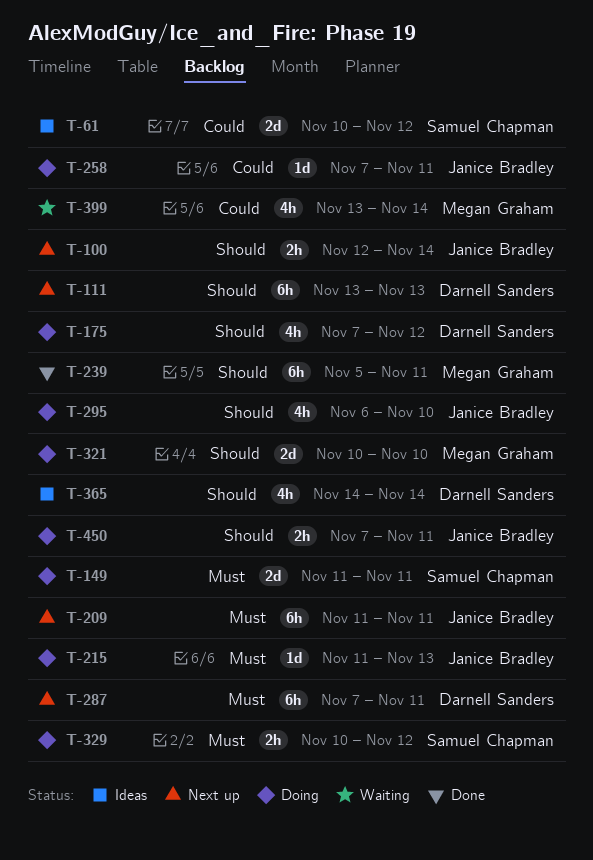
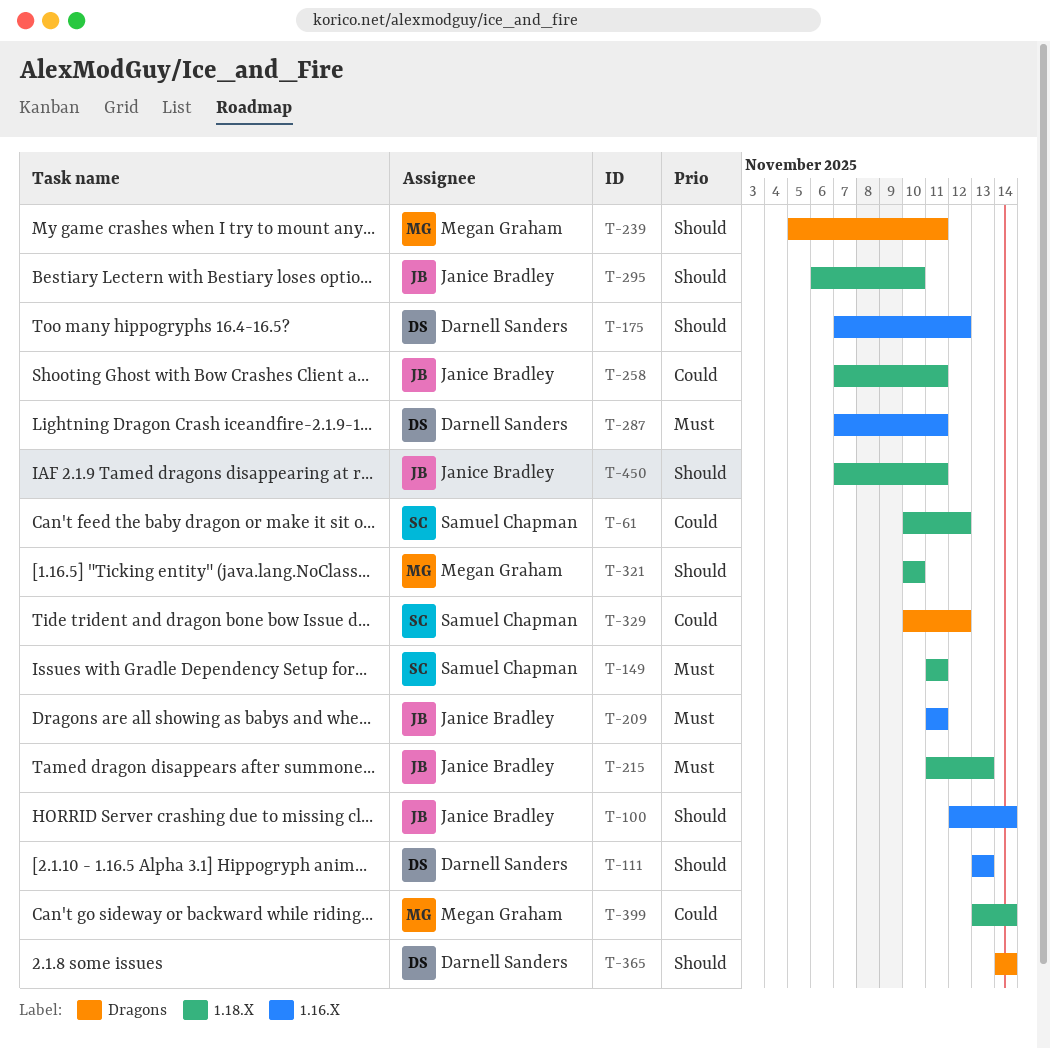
T-329, priority: Must -> Could

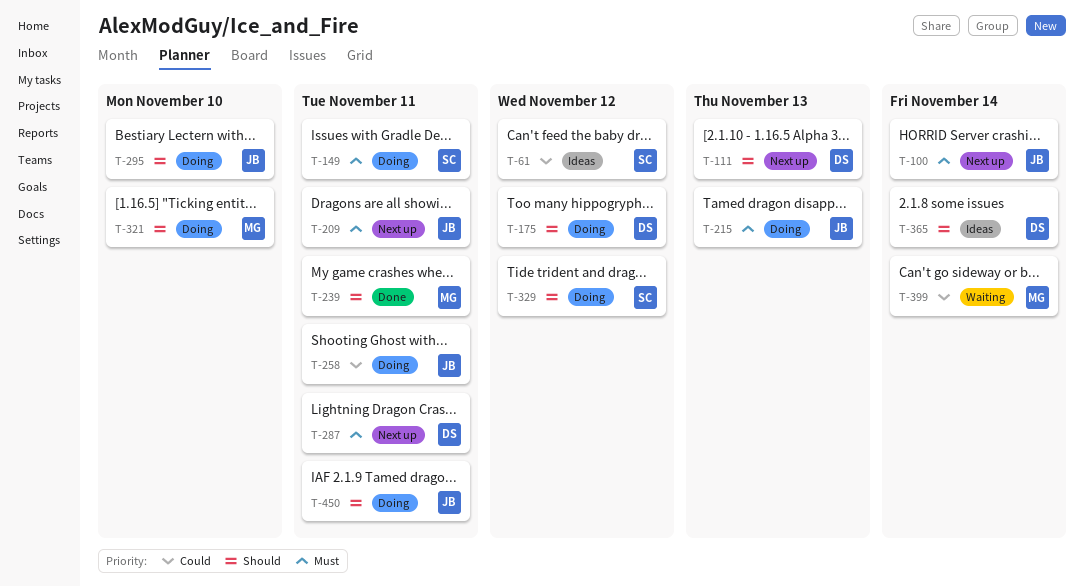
T-100, priority: Should -> Must
T-329, priority: Could -> Should

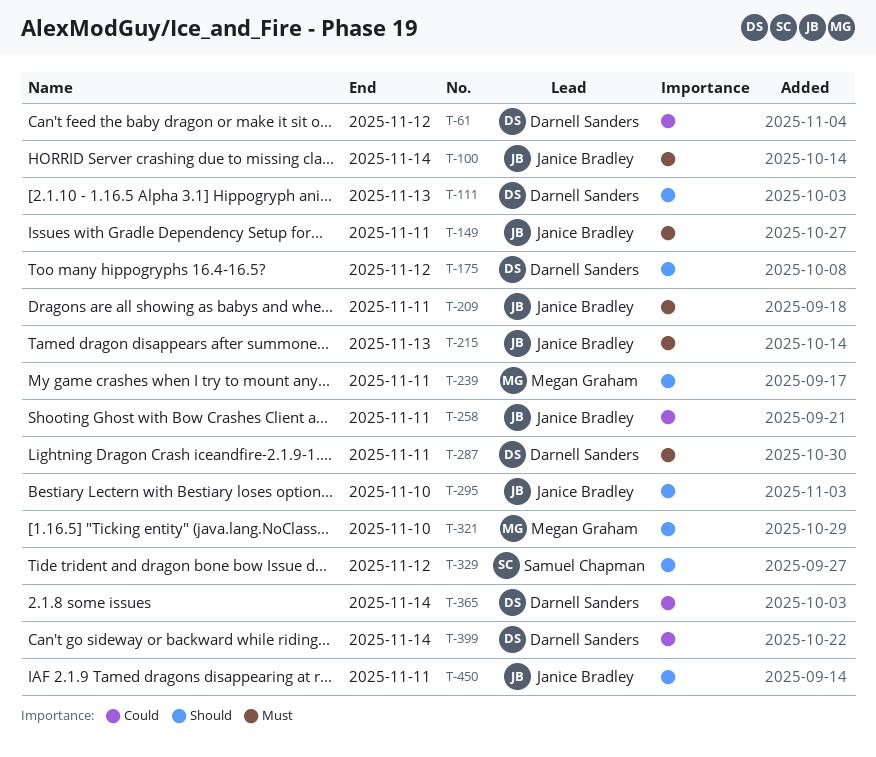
T-61, owner: Samuel Chapman -> Darnell Sanders
T-149, owner: Samuel Chapman -> Janice Bradley
T-365, priority: Should -> Could
T-399, owner: Megan Graham -> Darnell Sanders

